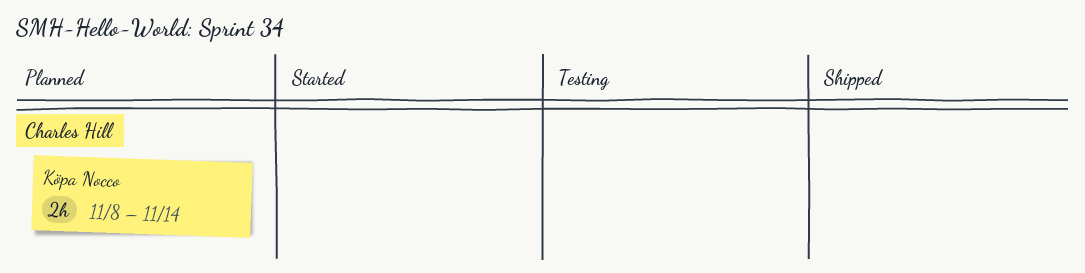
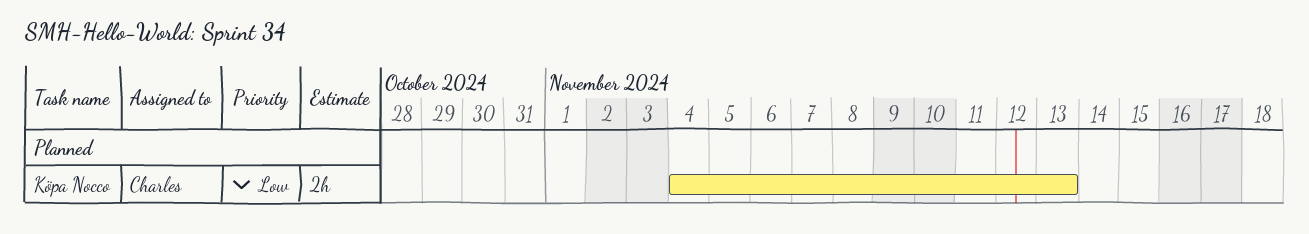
Köpa Nocco, start: Nov 8 -> Nov 4
Köpa Nocco, due: Nov 14 -> Nov 13

